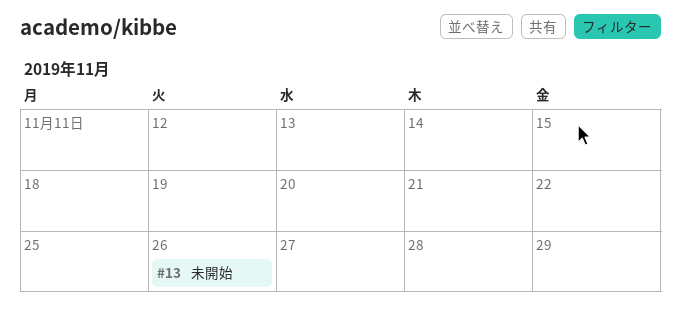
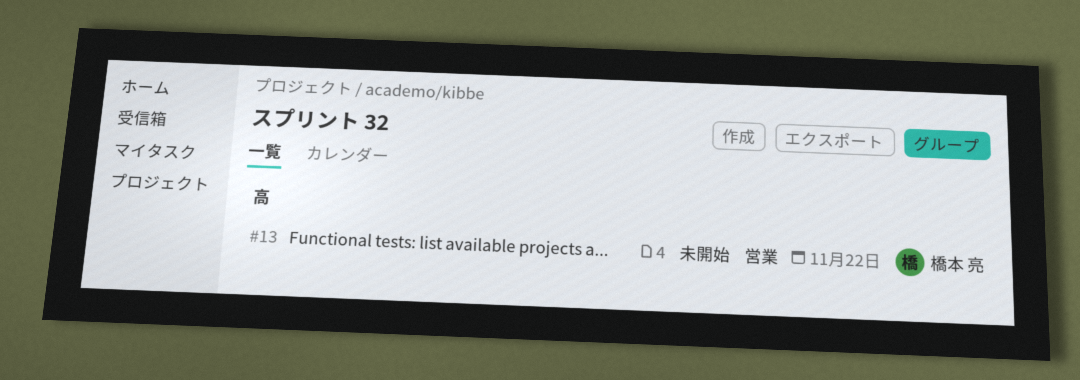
#13, due: Nov 26 -> Nov 22

